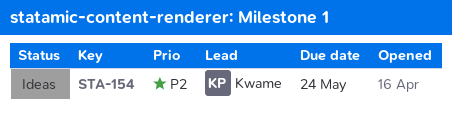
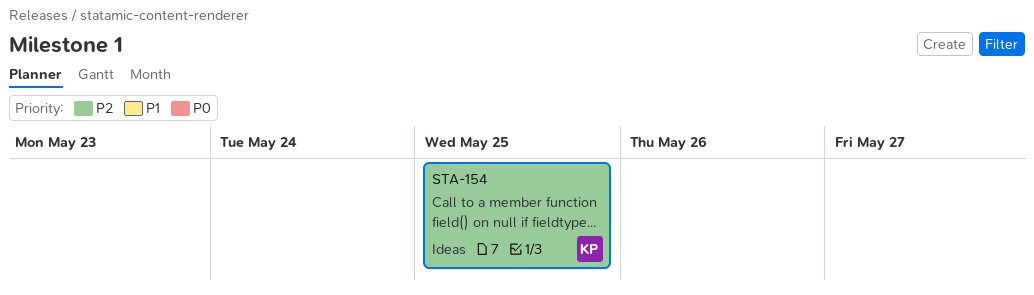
STA-154, due: May 24 -> May 25

